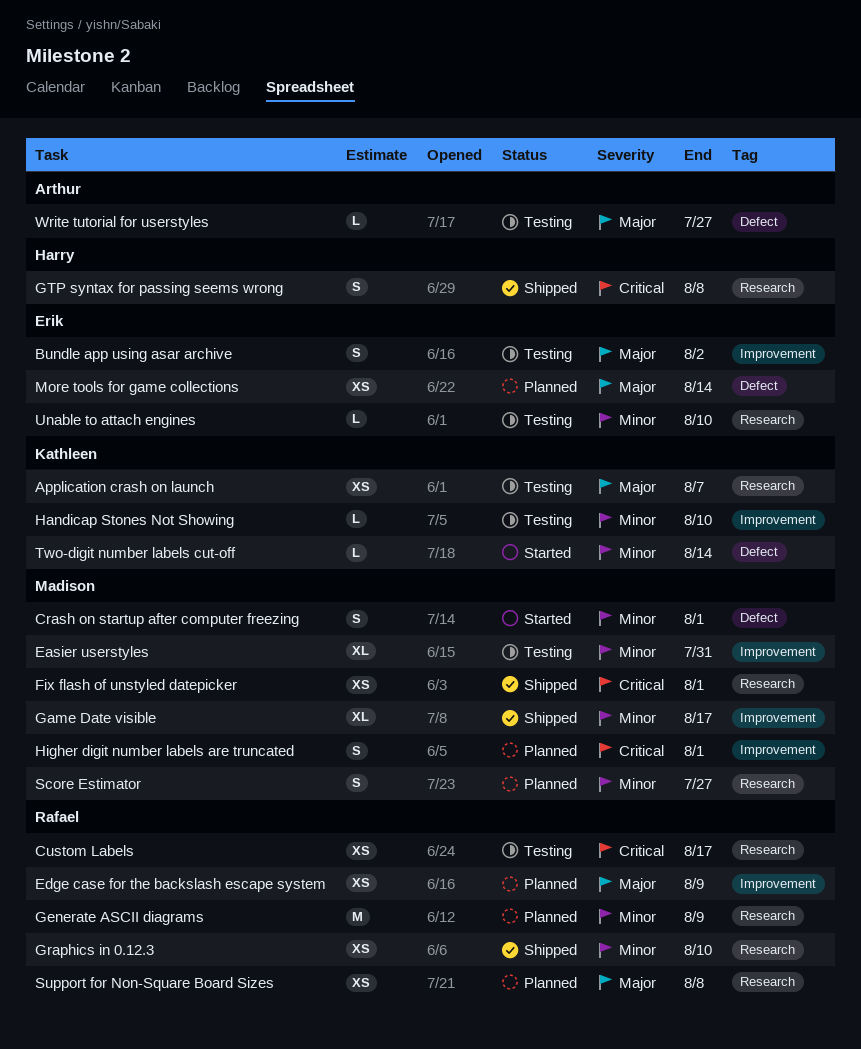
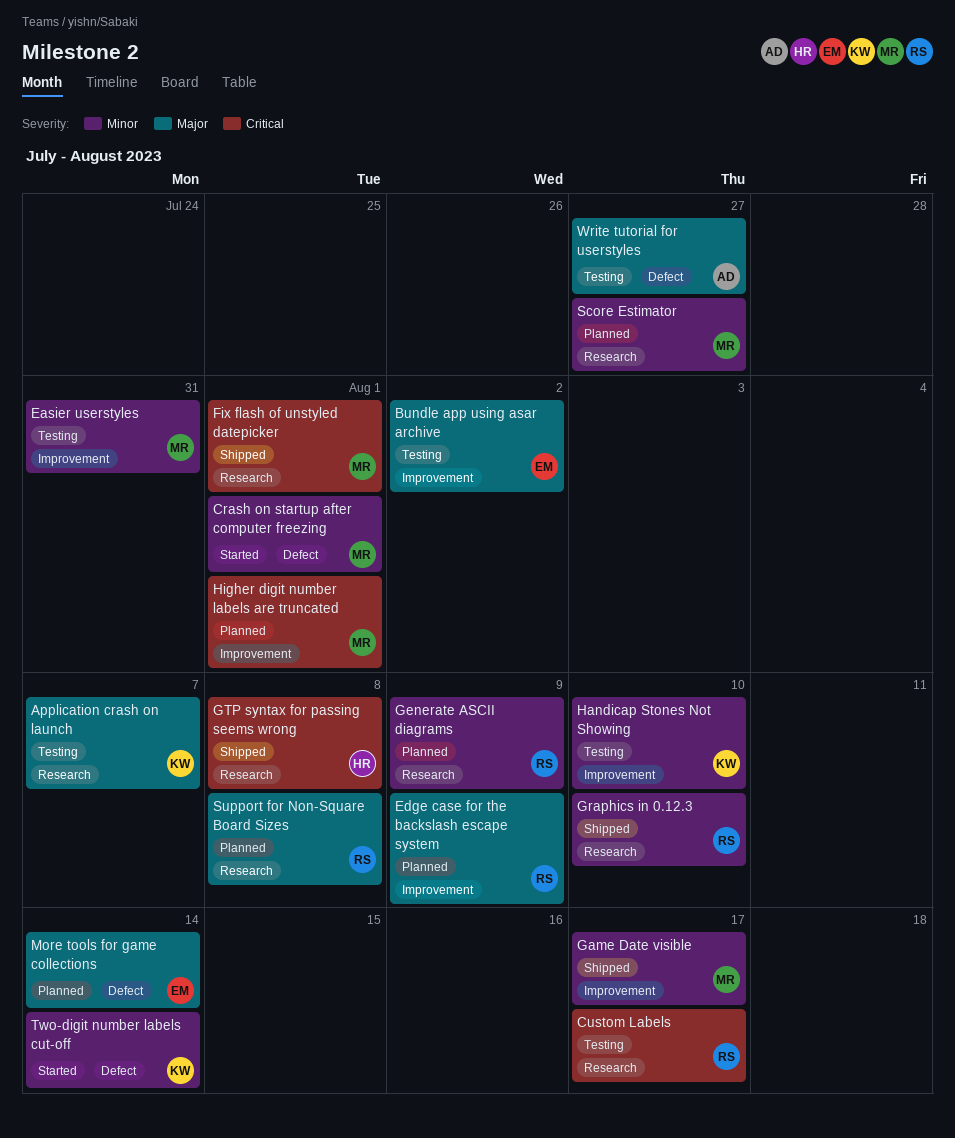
Unable to attach engines: present -> none

